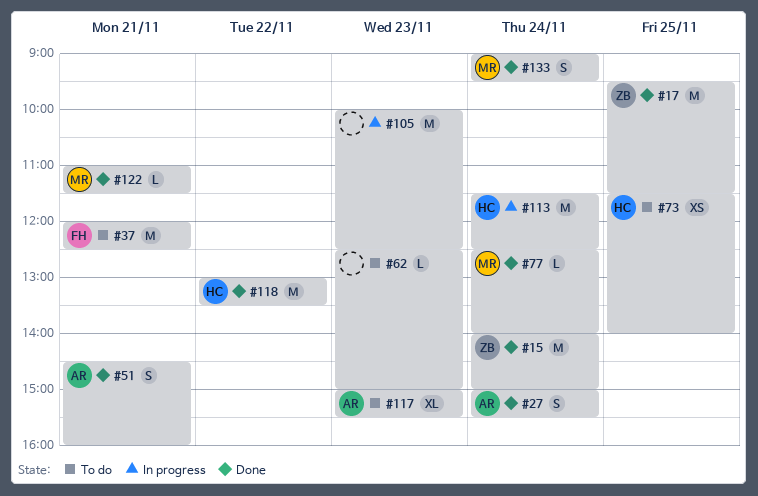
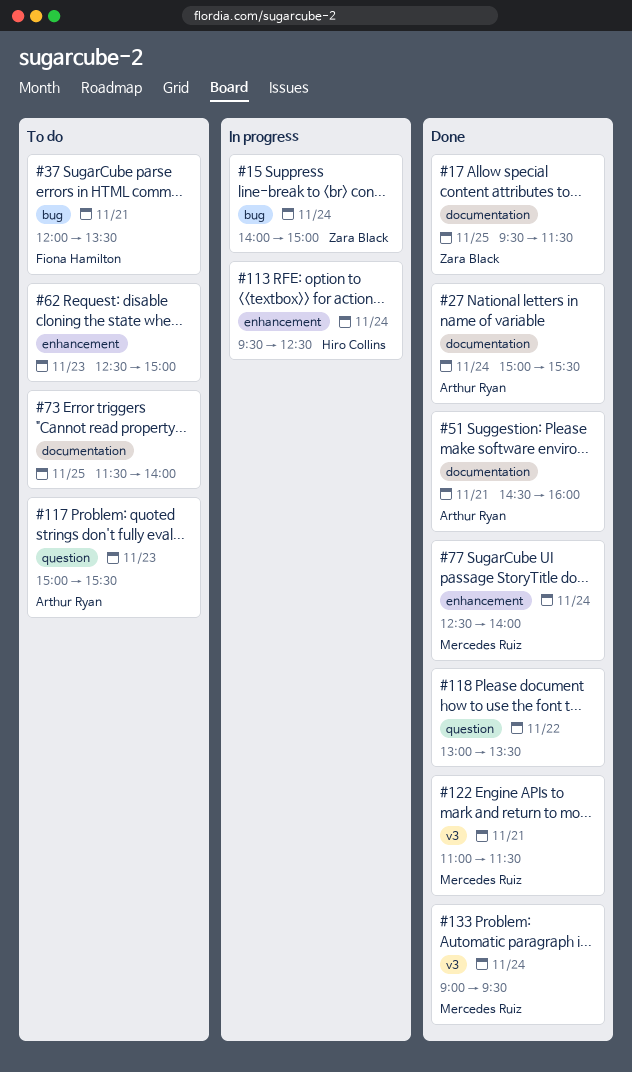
#15, status: Done -> In progress
#37, ends: 12:30 -> 13:30
#73, owner: Hiro Collins -> none
#105: present -> none
#113, begins: 11:30 -> 09:30
#118, owner: Hiro Collins -> none

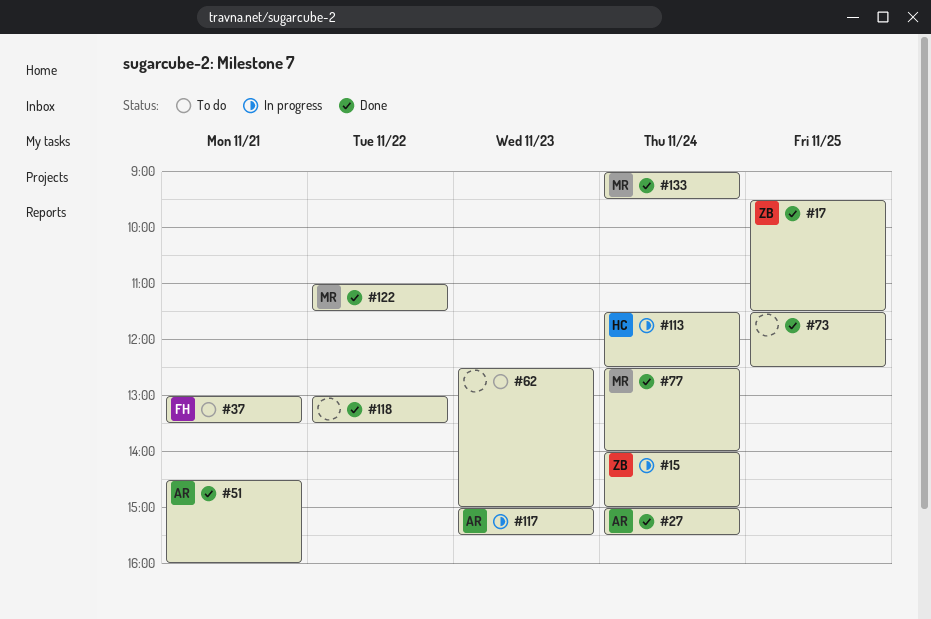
#37, begins: 12:00 -> 13:00
#73, status: To do -> Done
#73, ends: 14:00 -> 12:30
#113, begins: 09:30 -> 11:30
#117, status: To do -> In progress
#122, day: Nov 21 -> Nov 22

